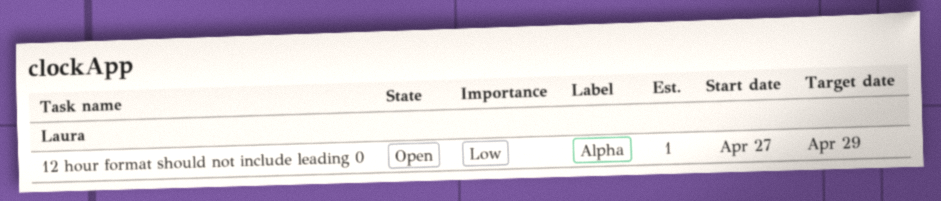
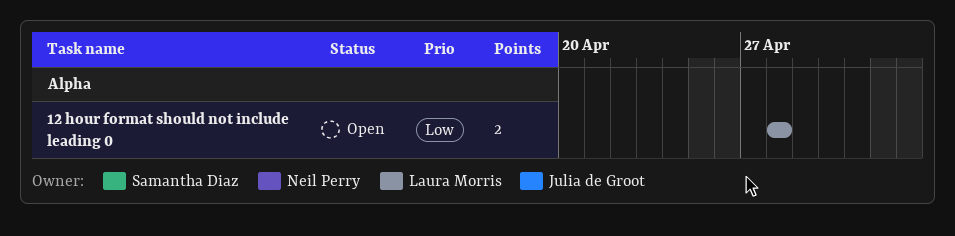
12 hour format should not include leading 0, estimate: 1 -> 2
12 hour format should not include leading 0, start: Apr 27 -> Apr 28
12 hour format should not include leading 0, due: Apr 29 -> Apr 28

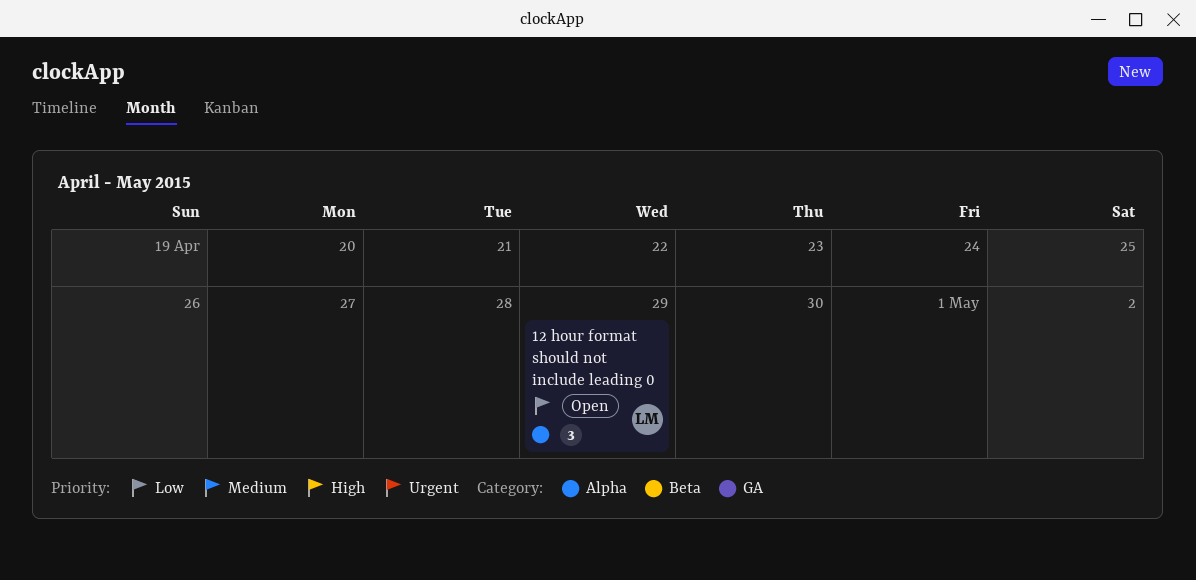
12 hour format should not include leading 0, estimate: 2 -> 3
12 hour format should not include leading 0, due: Apr 28 -> Apr 29

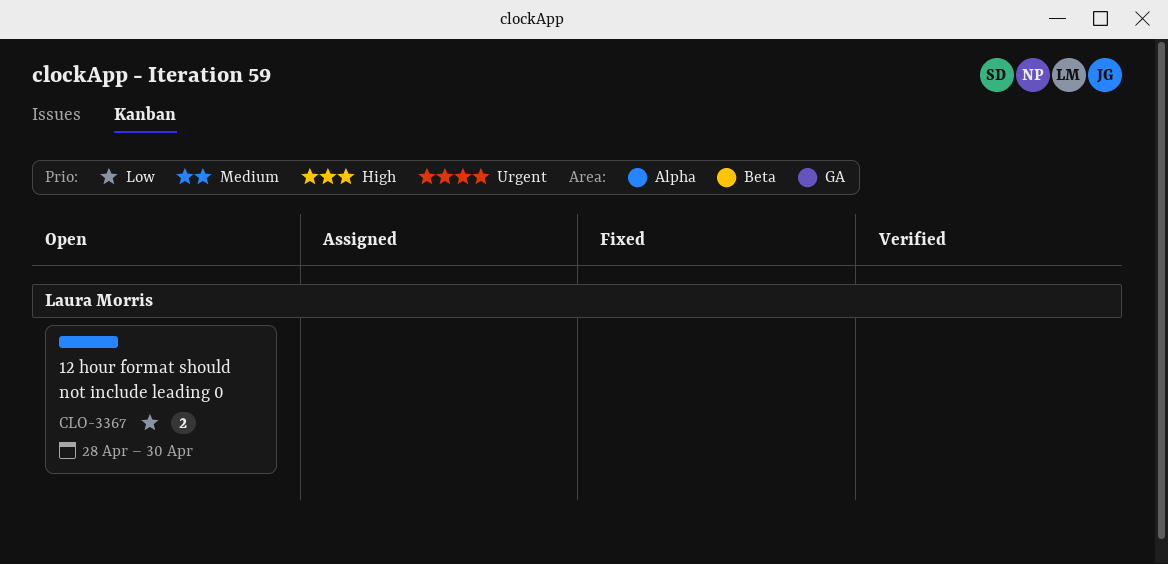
12 hour format should not include leading 0, estimate: 3 -> 2
12 hour format should not include leading 0, due: Apr 29 -> Apr 30

